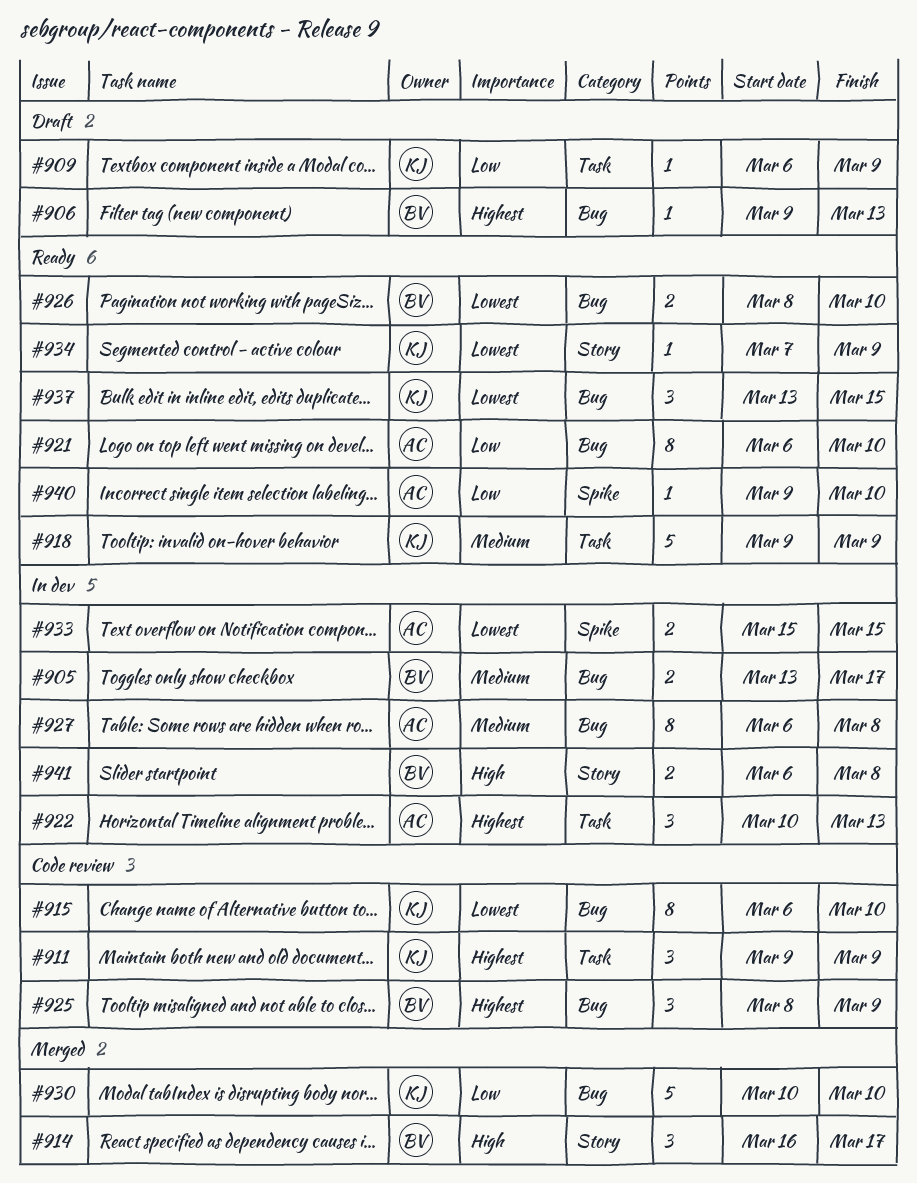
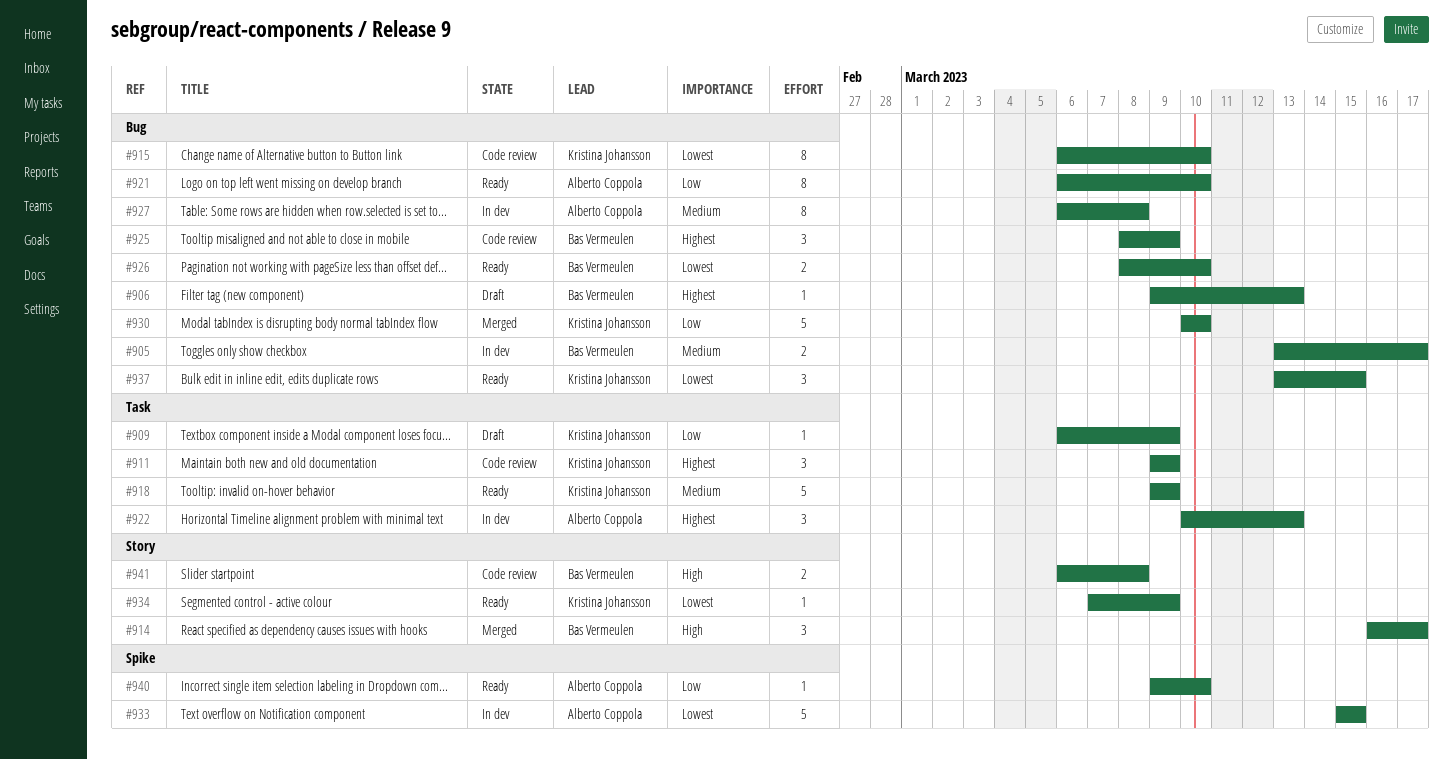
#933, estimate: 2 -> 5
#941, status: In dev -> Code review

